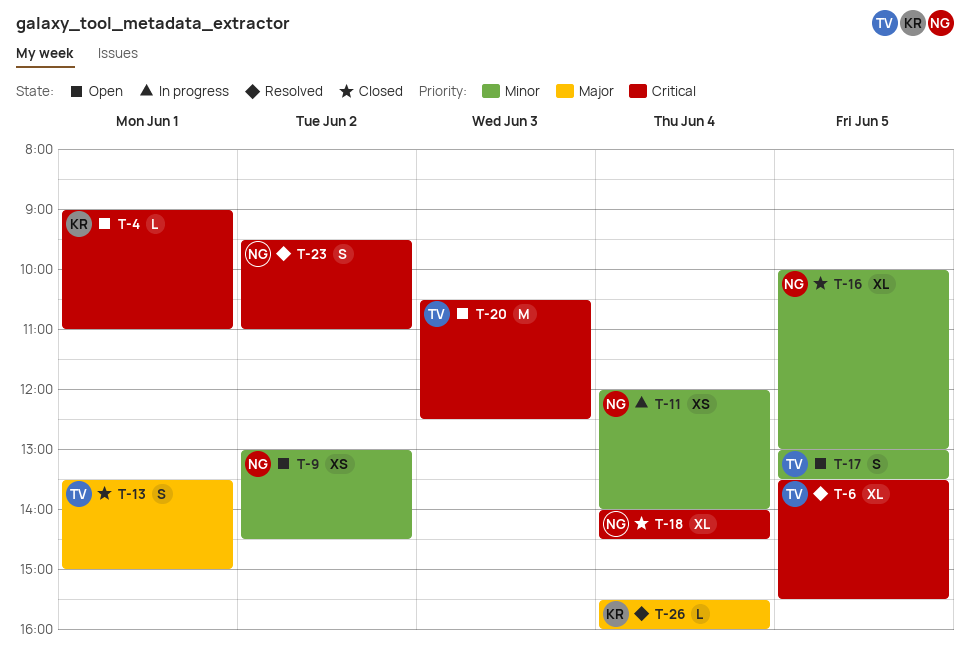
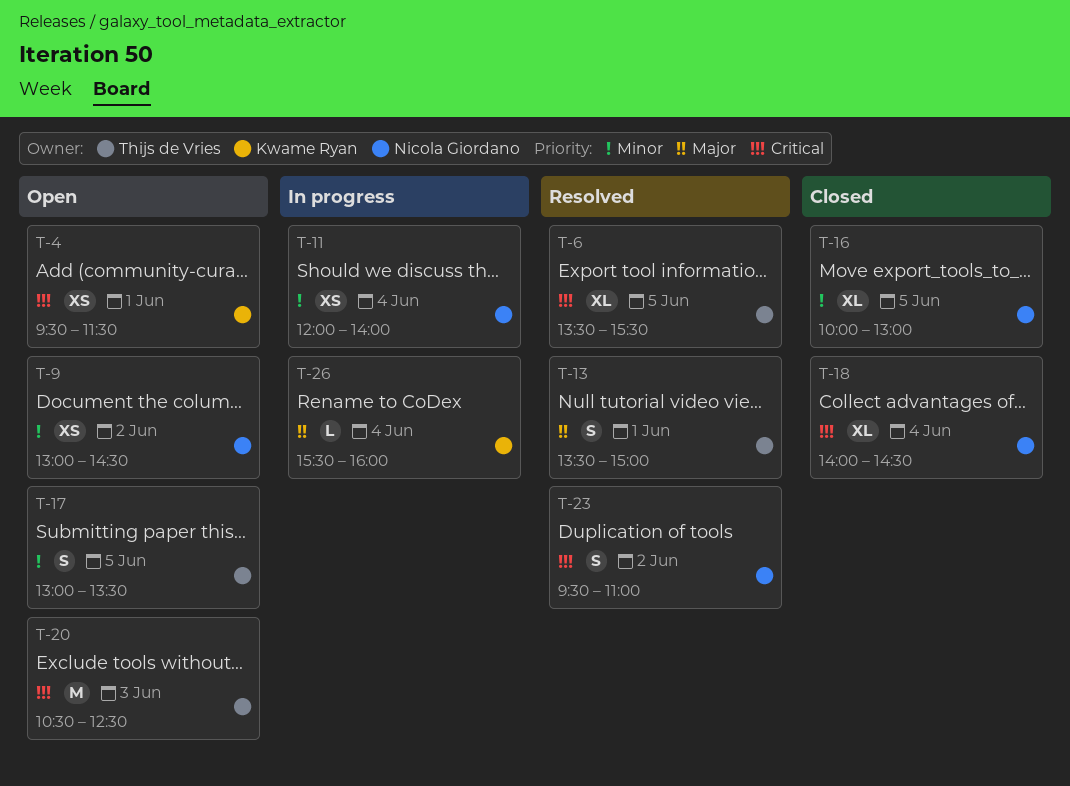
T-4, estimate: L -> XS
T-4, begins: 09:00 -> 09:30
T-4, ends: 11:00 -> 11:30
T-13, status: Closed -> Resolved
T-26, status: Resolved -> In progress

